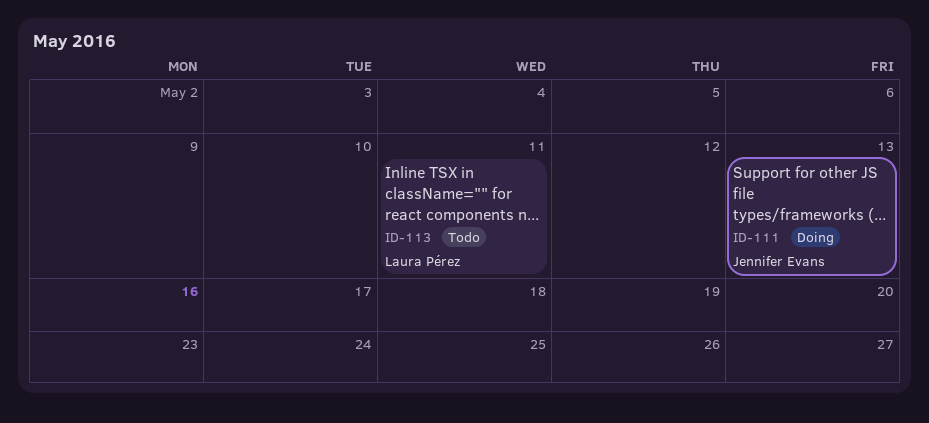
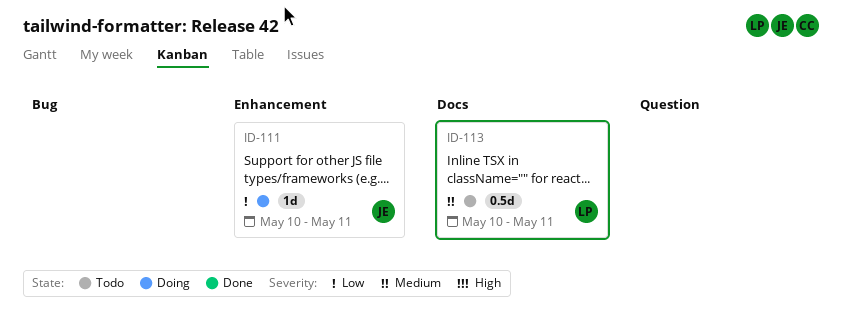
ID-111, due: May 13 -> May 11

